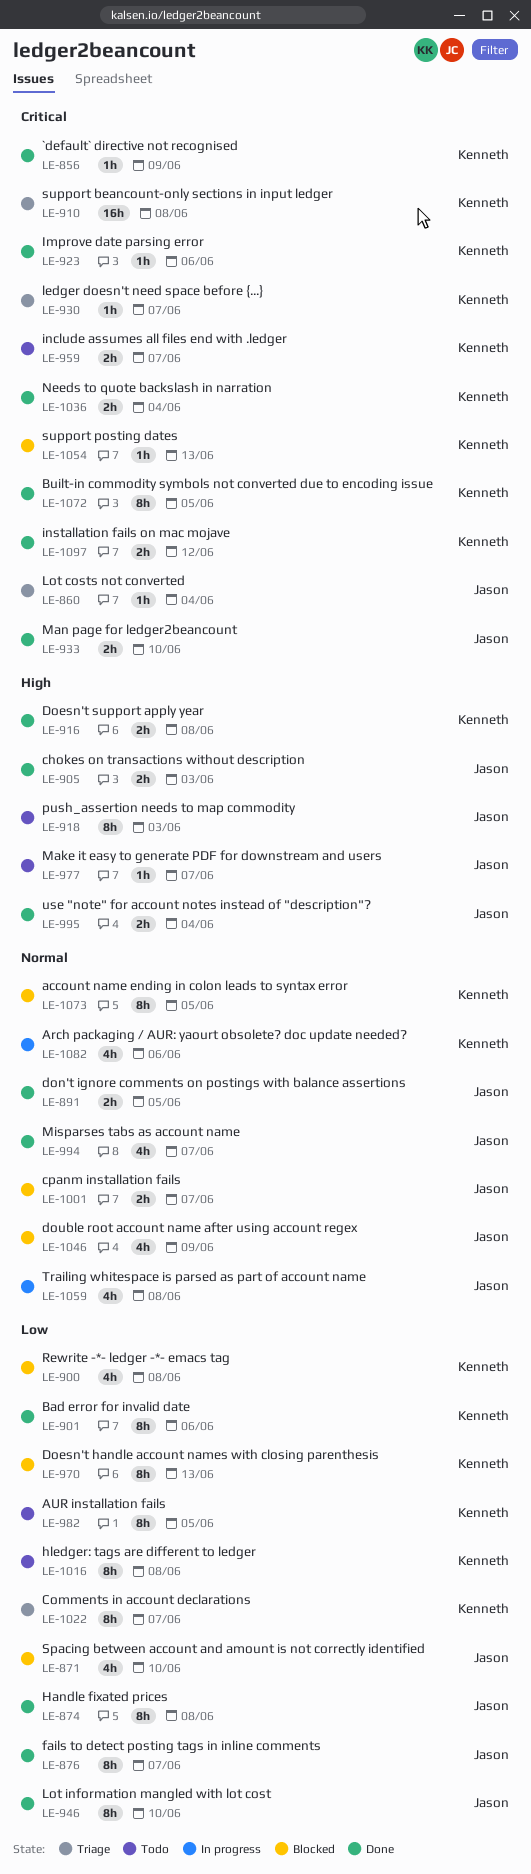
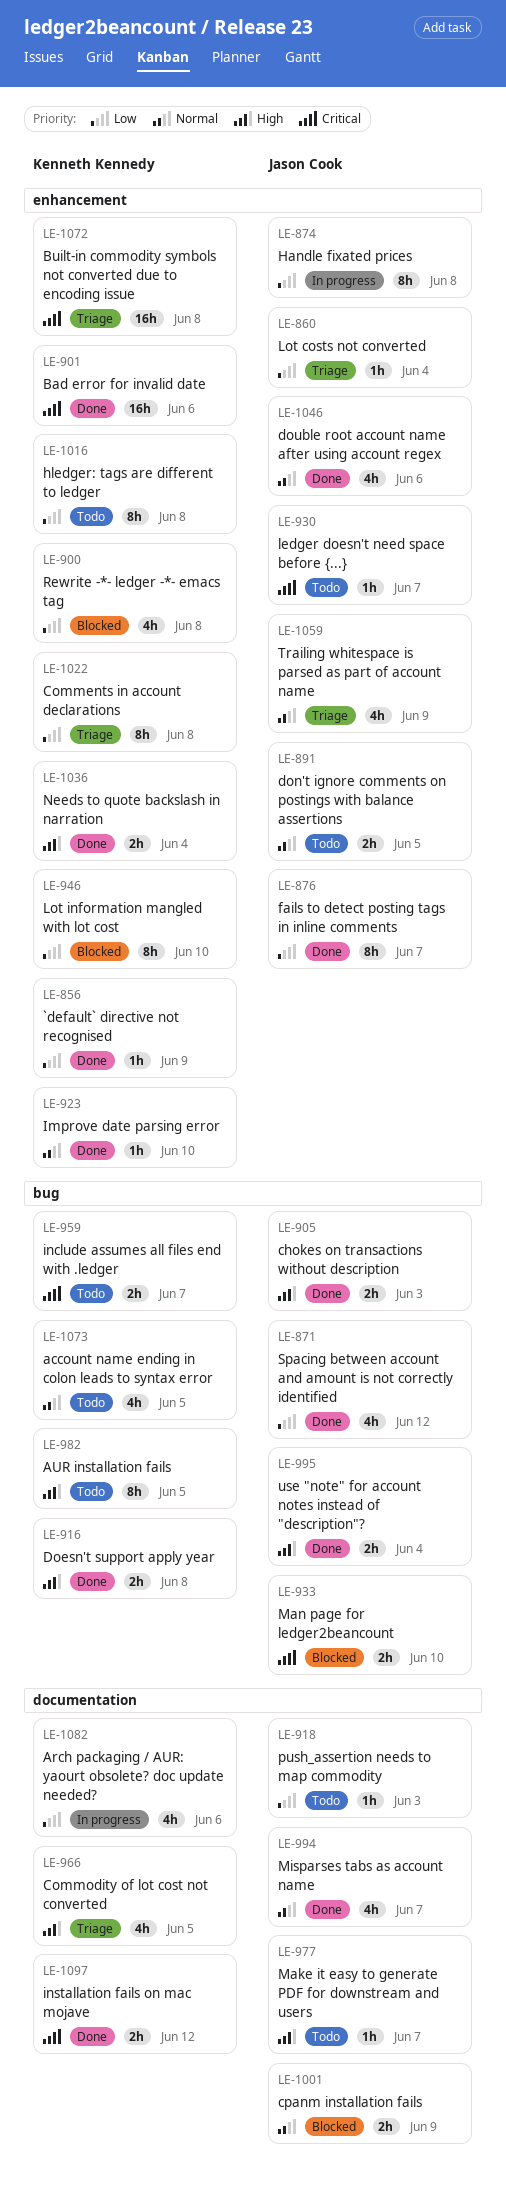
LE-856, priority: Critical -> Low
LE-860, priority: Critical -> Low
LE-871, status: Blocked -> Done
LE-871, due: Jun 10 -> Jun 12
LE-874, status: Done -> In progress
LE-891, status: Done -> Todo
LE-901, priority: Low -> Critical
LE-901, estimate: 8h -> 16h
LE-910: present -> none
LE-918, priority: High -> Low
LE-918, estimate: 8h -> 1h
LE-923, priority: Critical -> Normal
LE-923, due: Jun 6 -> Jun 10
LE-930, status: Triage -> Todo
LE-930, owner: Kenneth Kennedy -> Jason Cook
LE-933, status: Done -> Blocked
LE-946, status: Done -> Blocked
LE-946, owner: Jason Cook -> Kenneth Kennedy
LE-966: none -> present
LE-970: present -> none
LE-982, priority: Low -> High
LE-1001, due: Jun 7 -> Jun 9
LE-1022, due: Jun 7 -> Jun 8
LE-1036, priority: Critical -> High
LE-1046, status: Blocked -> Done
LE-1046, due: Jun 9 -> Jun 6
LE-1054: present -> none
LE-1059, status: In progress -> Triage
LE-1059, due: Jun 8 -> Jun 9
LE-1072, status: Done -> Triage
LE-1072, estimate: 8h -> 16h
LE-1072, due: Jun 5 -> Jun 8
LE-1073, status: Blocked -> Todo
LE-1073, estimate: 8h -> 4h
LE-1082, priority: Normal -> Low

